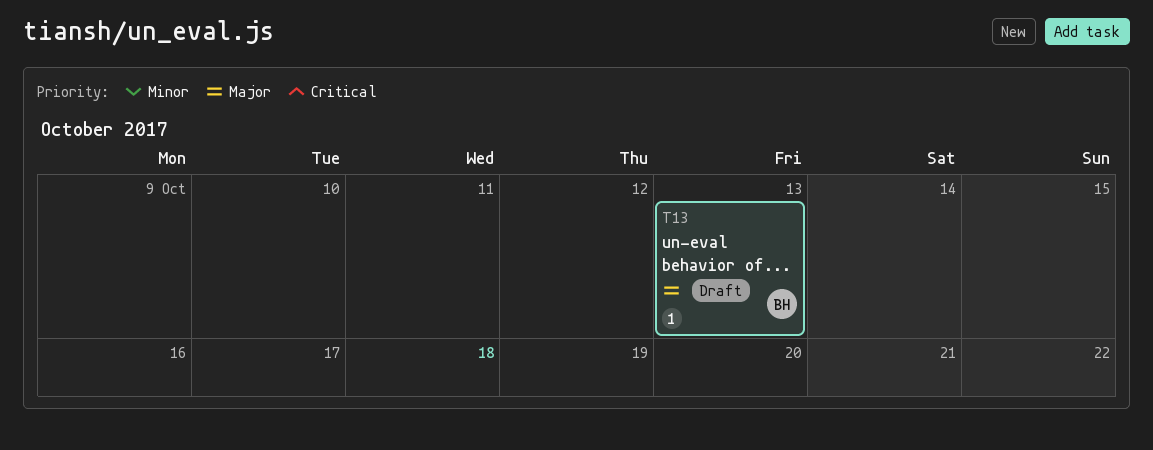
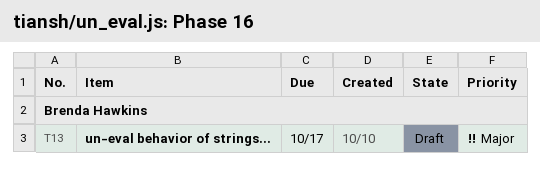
T13, due: Oct 13 -> Oct 17

